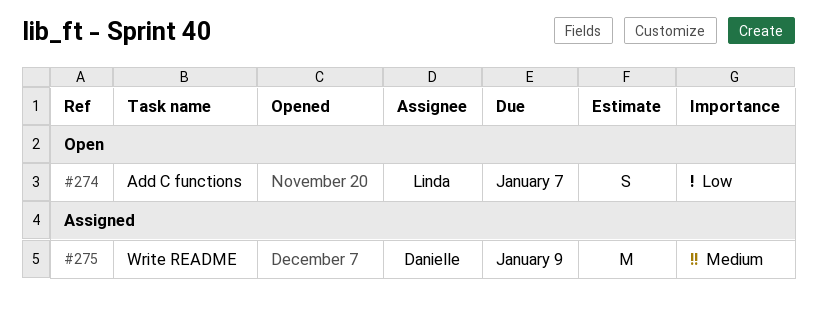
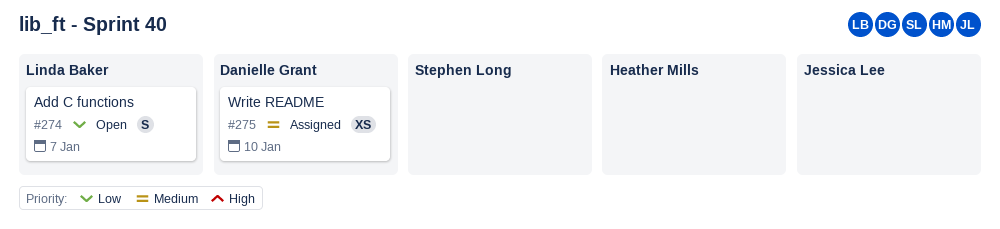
#275, estimate: M -> XS
#275, due: Jan 9 -> Jan 10

